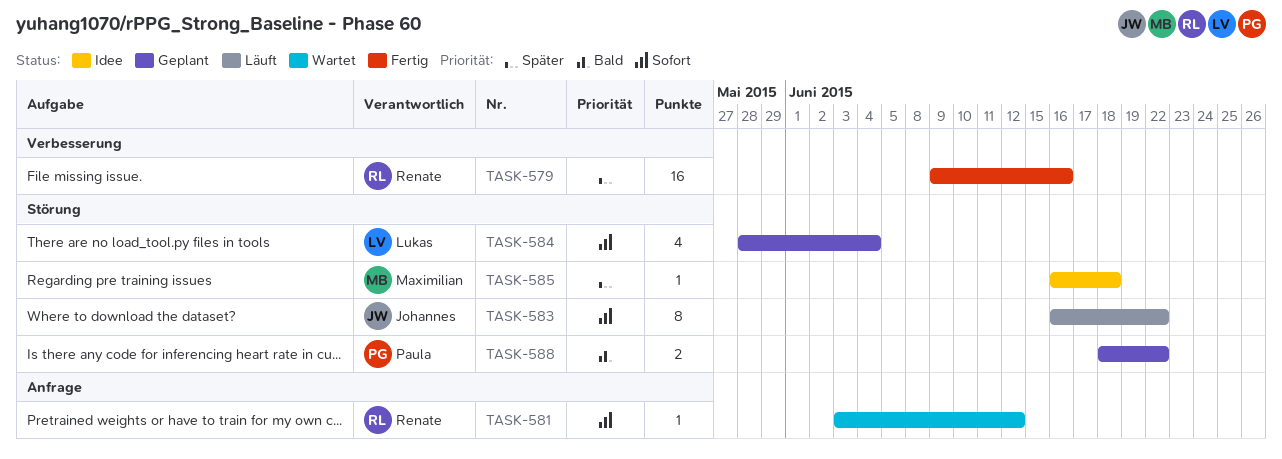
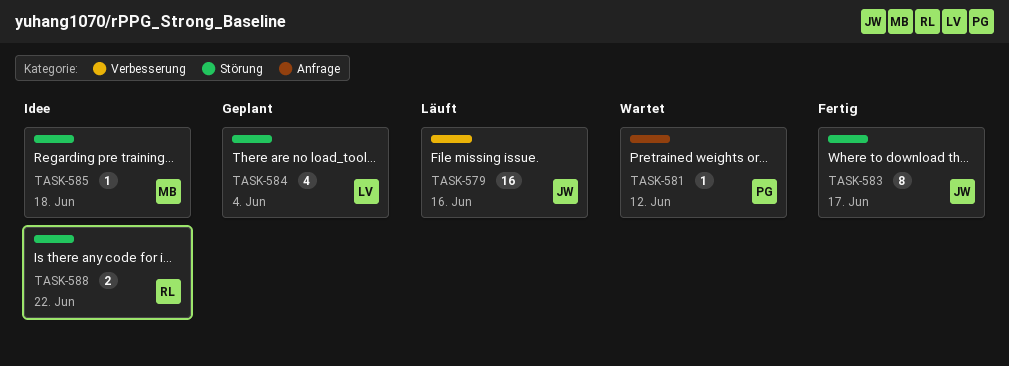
TASK-579, status: Fertig -> Läuft
TASK-579, owner: Renate -> Johannes
TASK-581, owner: Renate -> Paula
TASK-583, status: Läuft -> Fertig
TASK-583, due: Jun 22 -> Jun 17
TASK-588, status: Geplant -> Idee
TASK-588, owner: Paula -> Renate

